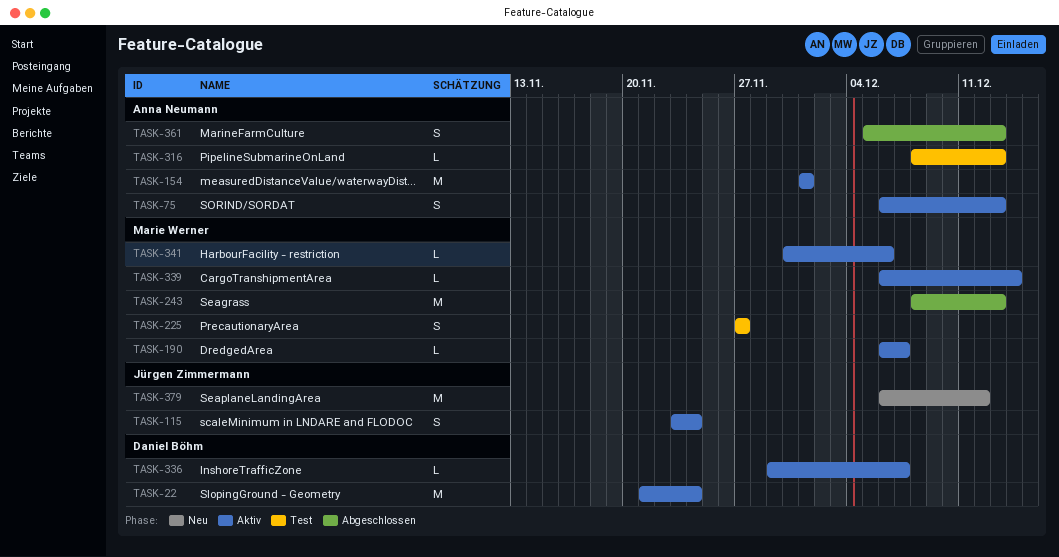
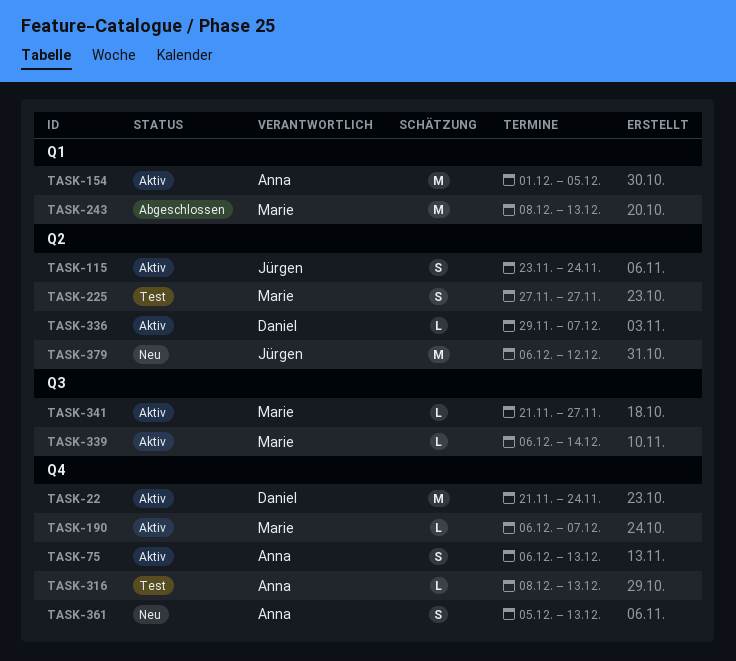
TASK-154, due: Dec 1 -> Dec 5
TASK-341, start: Nov 30 -> Nov 21
TASK-341, due: Dec 6 -> Nov 27
TASK-361, status: Abgeschlossen -> Neu

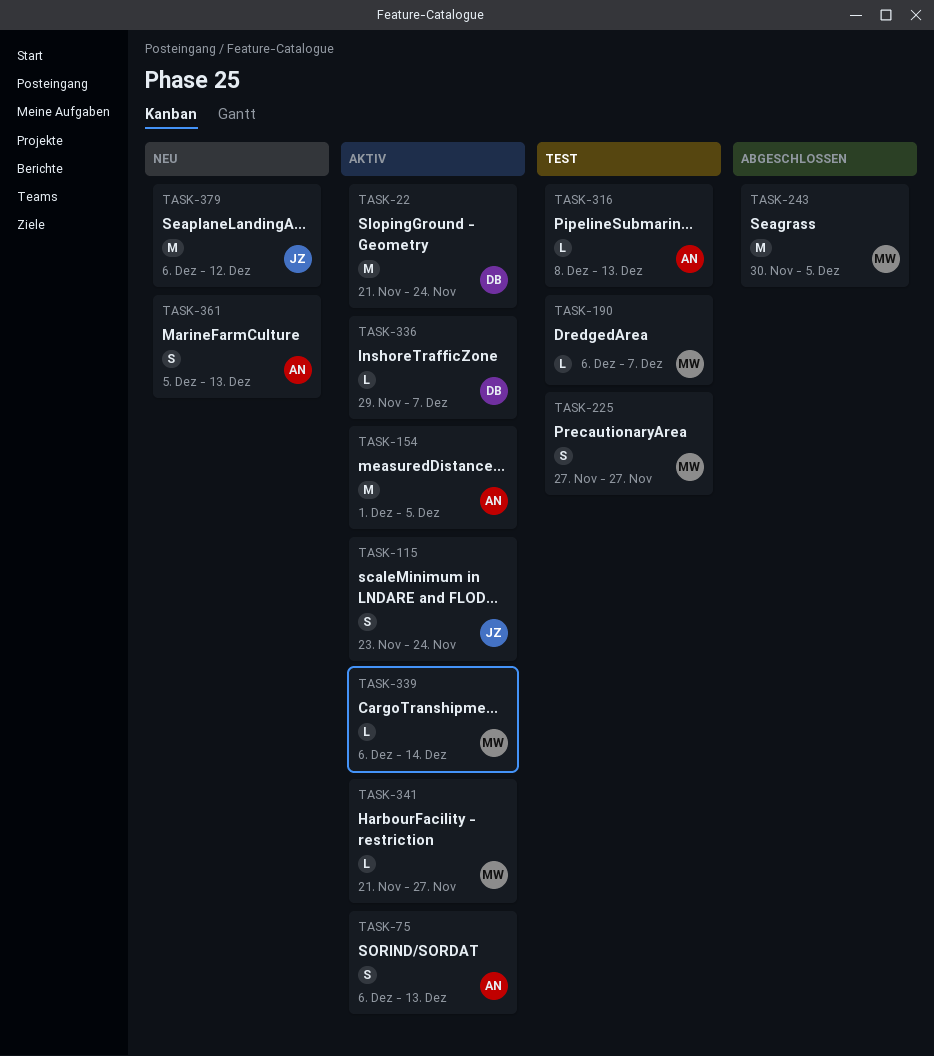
TASK-190, status: Aktiv -> Test
TASK-243, start: Dec 8 -> Nov 30
TASK-243, due: Dec 13 -> Dec 5

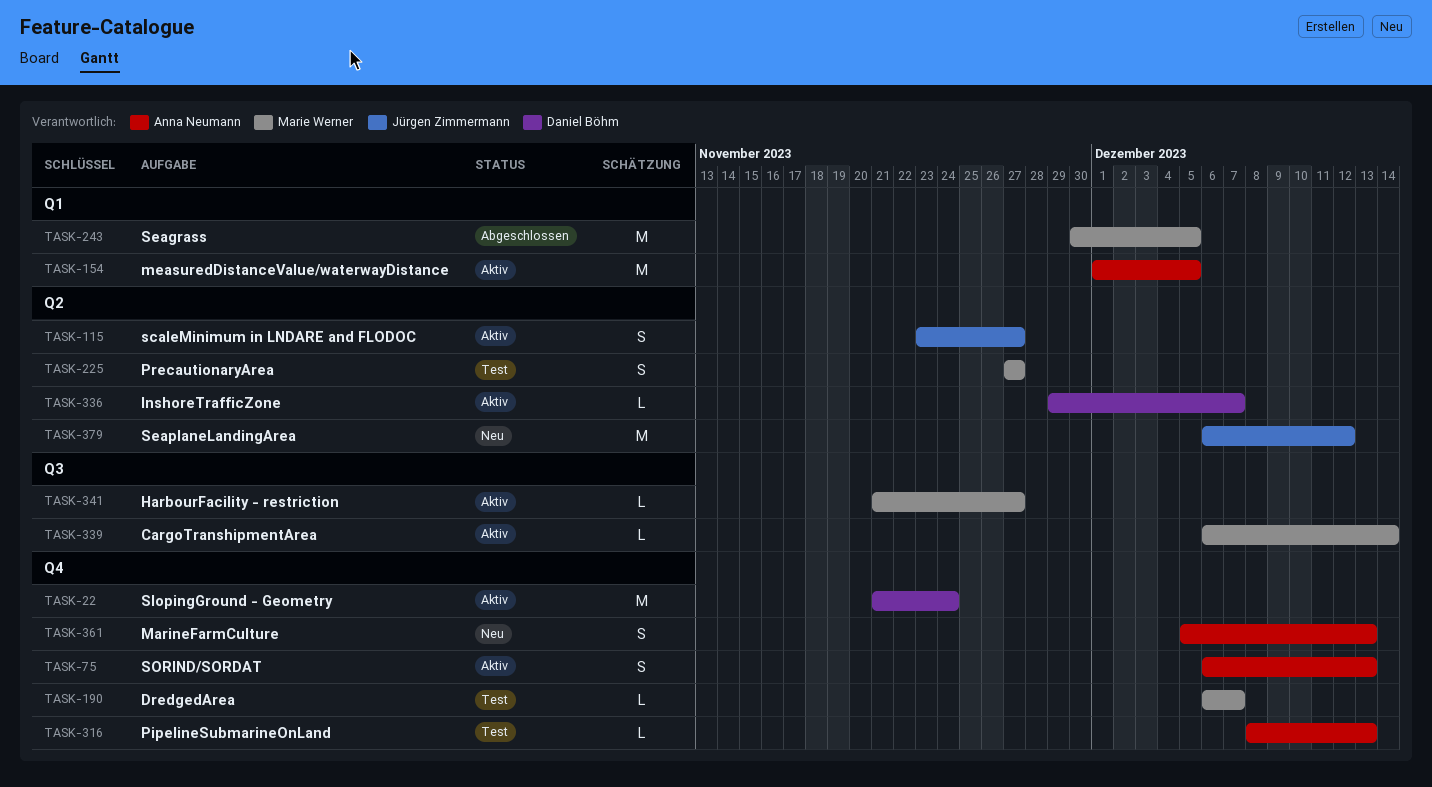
TASK-115, due: Nov 24 -> Nov 27

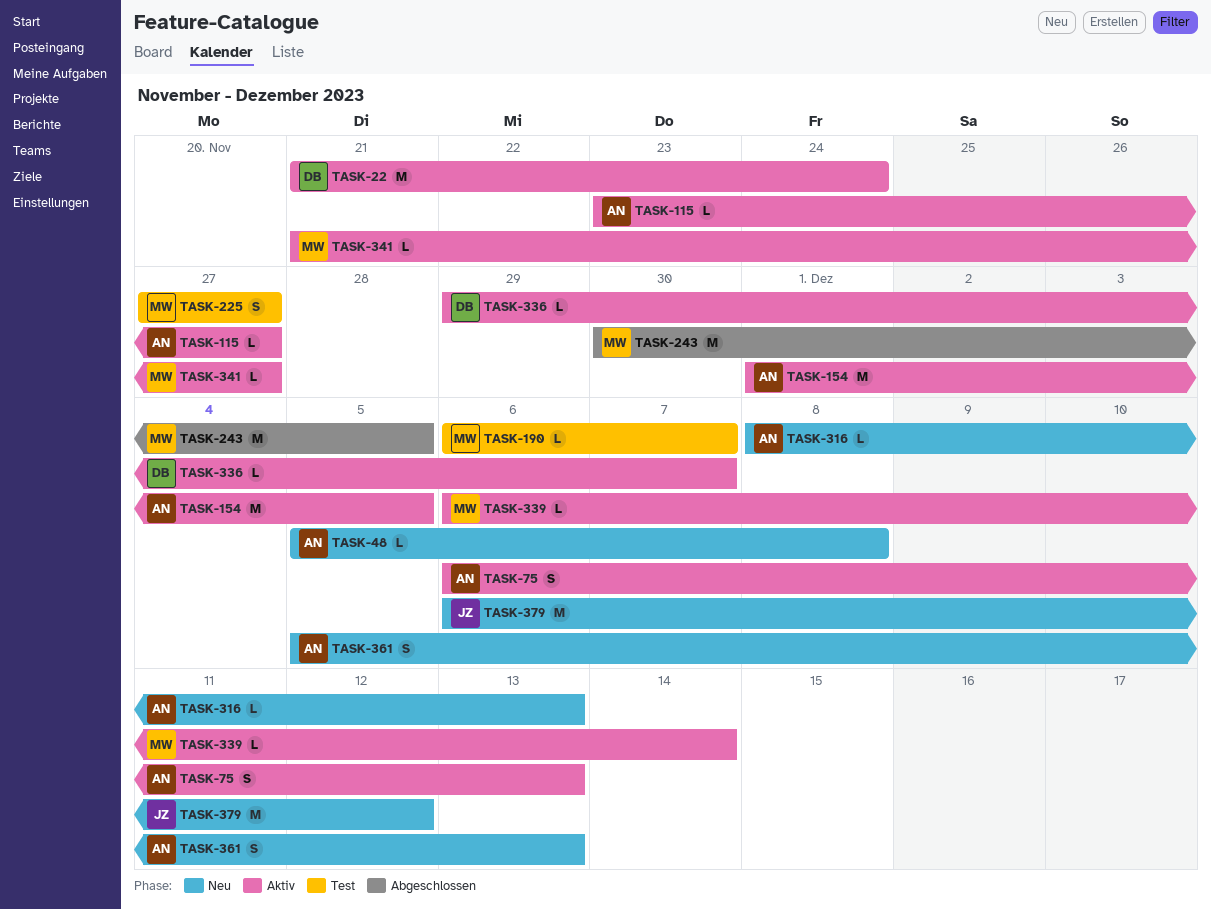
TASK-48: none -> present
TASK-115, owner: Jürgen Zimmermann -> Anna Neumann
TASK-115, estimate: S -> L
TASK-316, status: Test -> Neu

